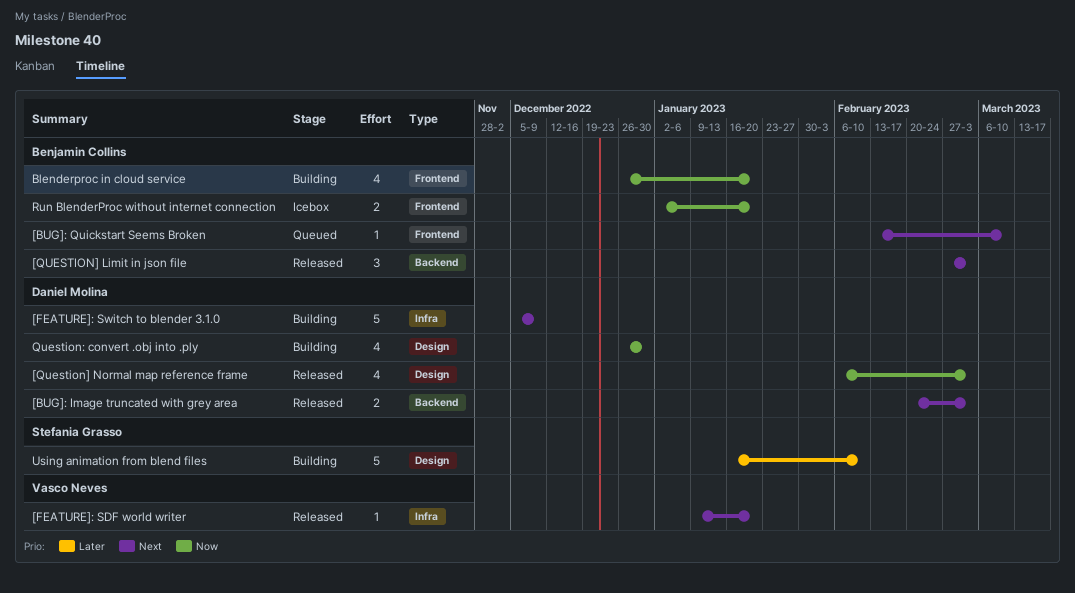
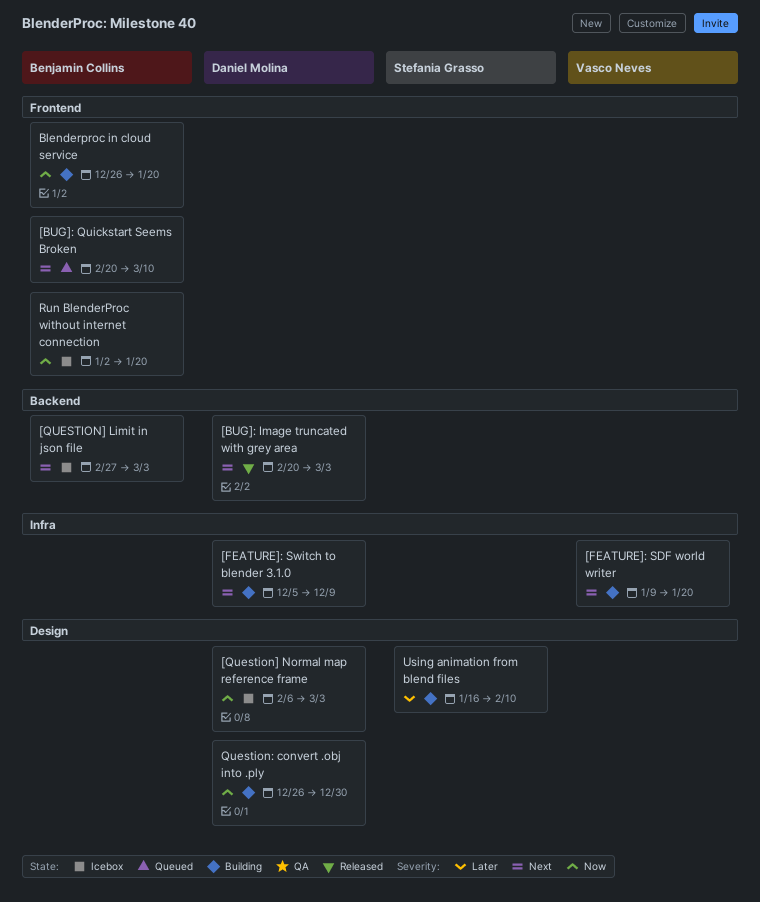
[BUG]: Quickstart Seems Broken, start: Feb 13 -> Feb 20
[FEATURE]: SDF world writer, status: Released -> Building
[QUESTION] Limit in json file, status: Released -> Icebox
[Question] Normal map reference frame, status: Released -> Icebox

